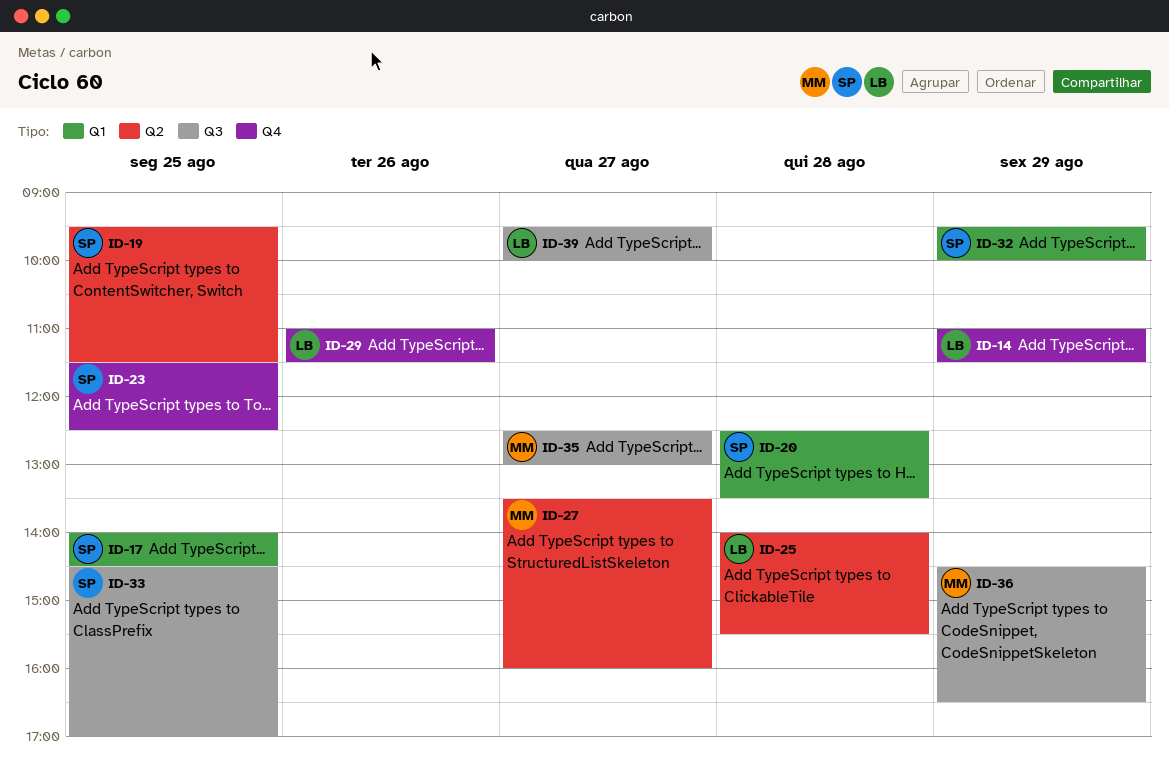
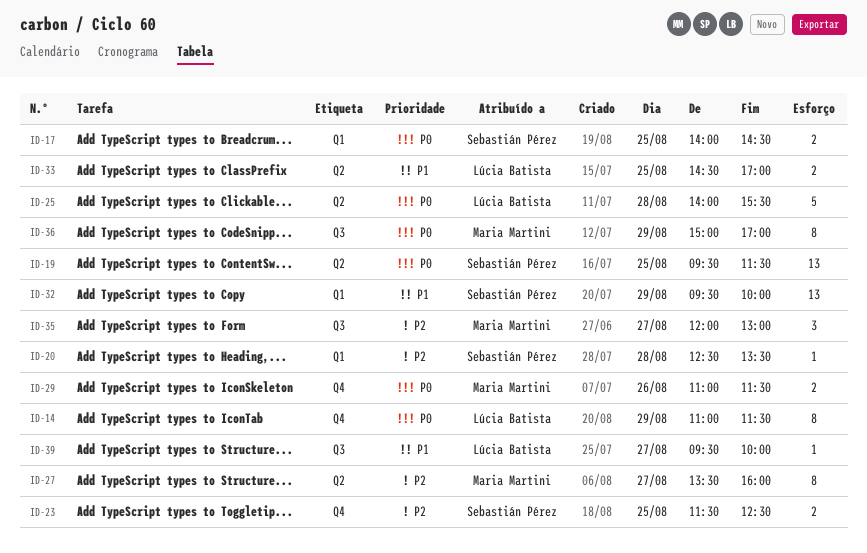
ID-29, owner: Lúcia Batista -> Maria Martini
ID-33, owner: Sebastián Pérez -> Lúcia Batista
ID-33, label: Q3 -> Q2
ID-35, begins: 12:30 -> 12:00
ID-36, begins: 14:30 -> 15:00
ID-36, ends: 16:30 -> 17:00

